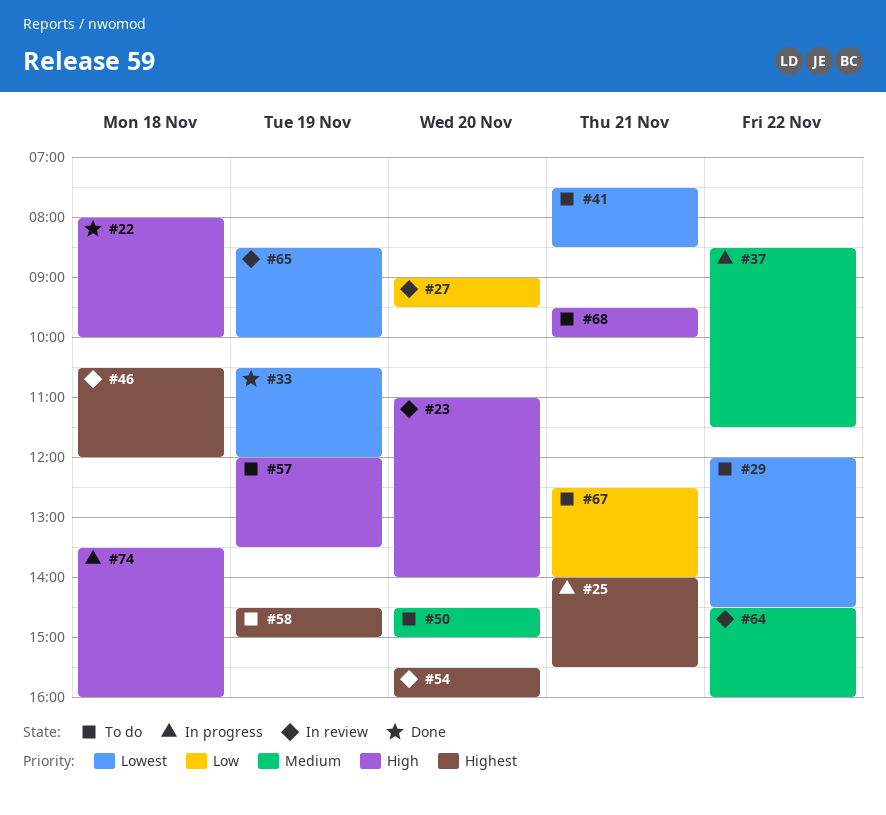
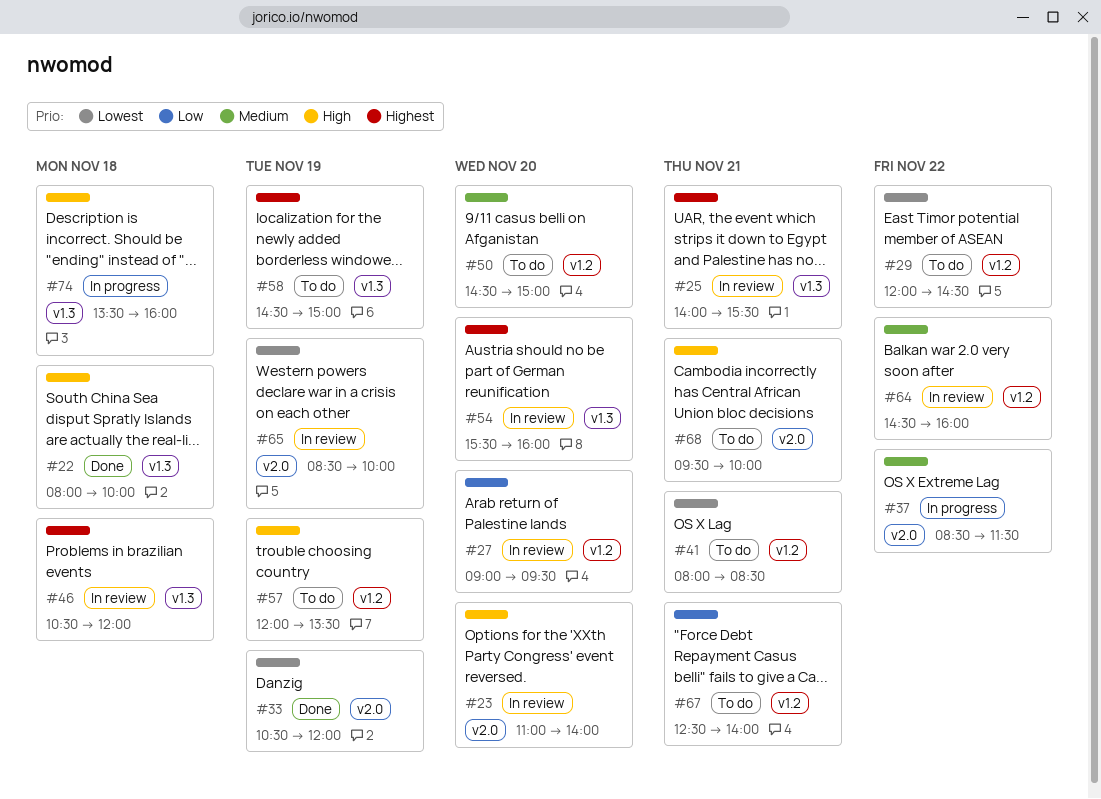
#25, status: In progress -> In review
#41, begins: 07:30 -> 08:00

